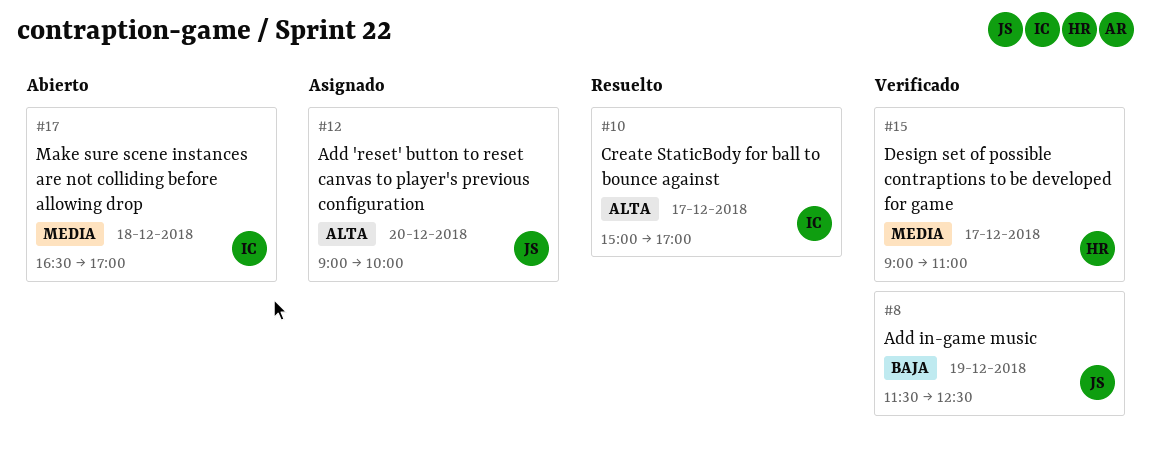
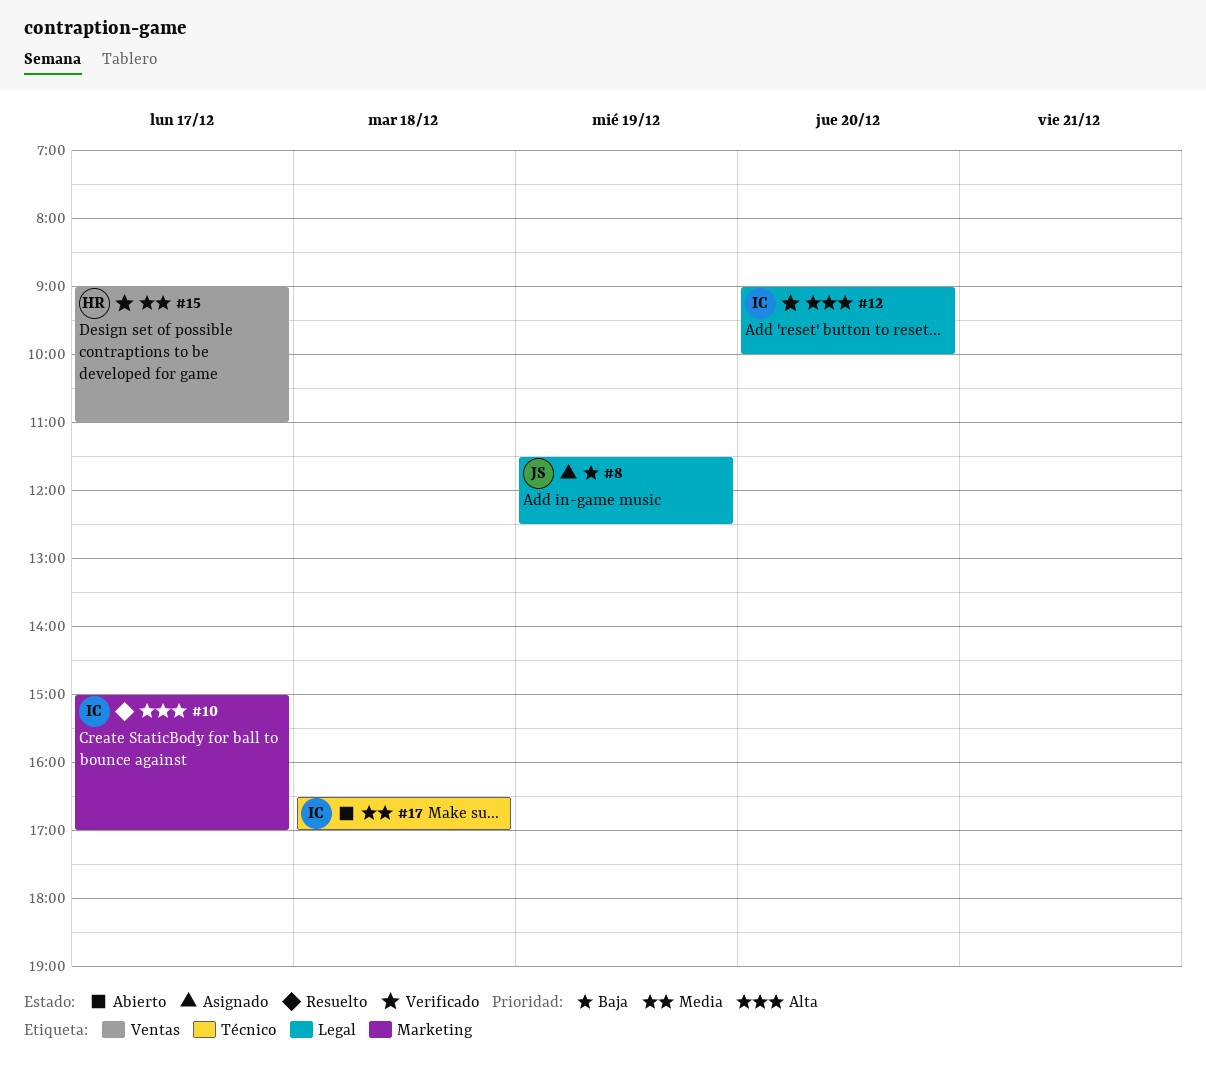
#8, status: Verificado -> Asignado
#12, status: Asignado -> Verificado
#12, owner: JS -> IC

